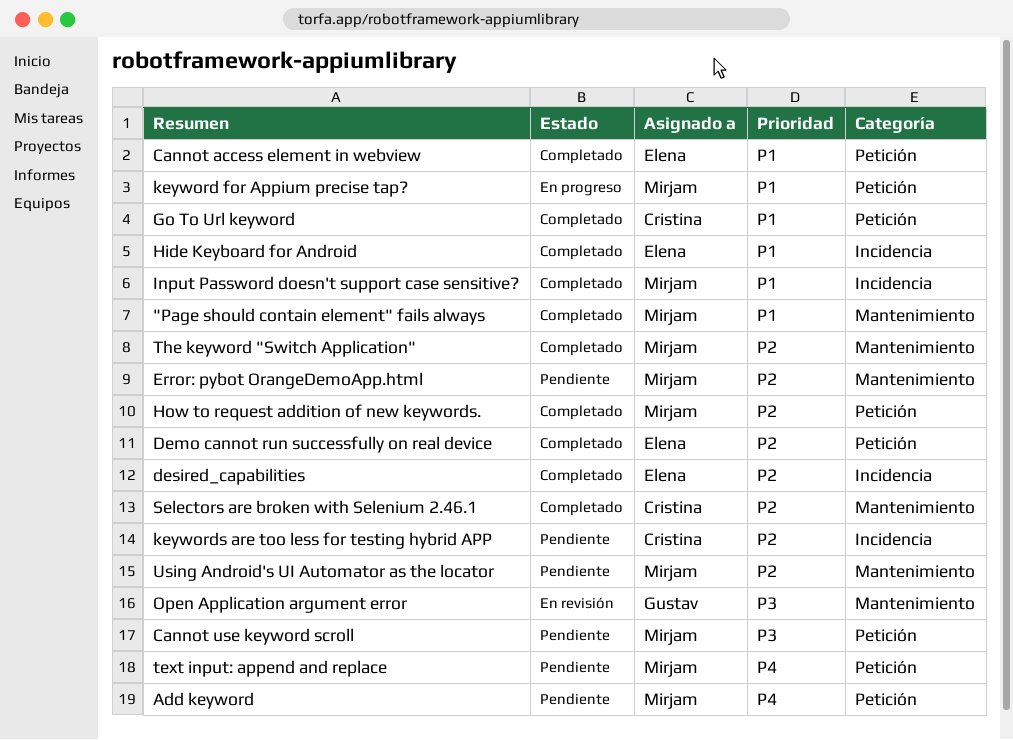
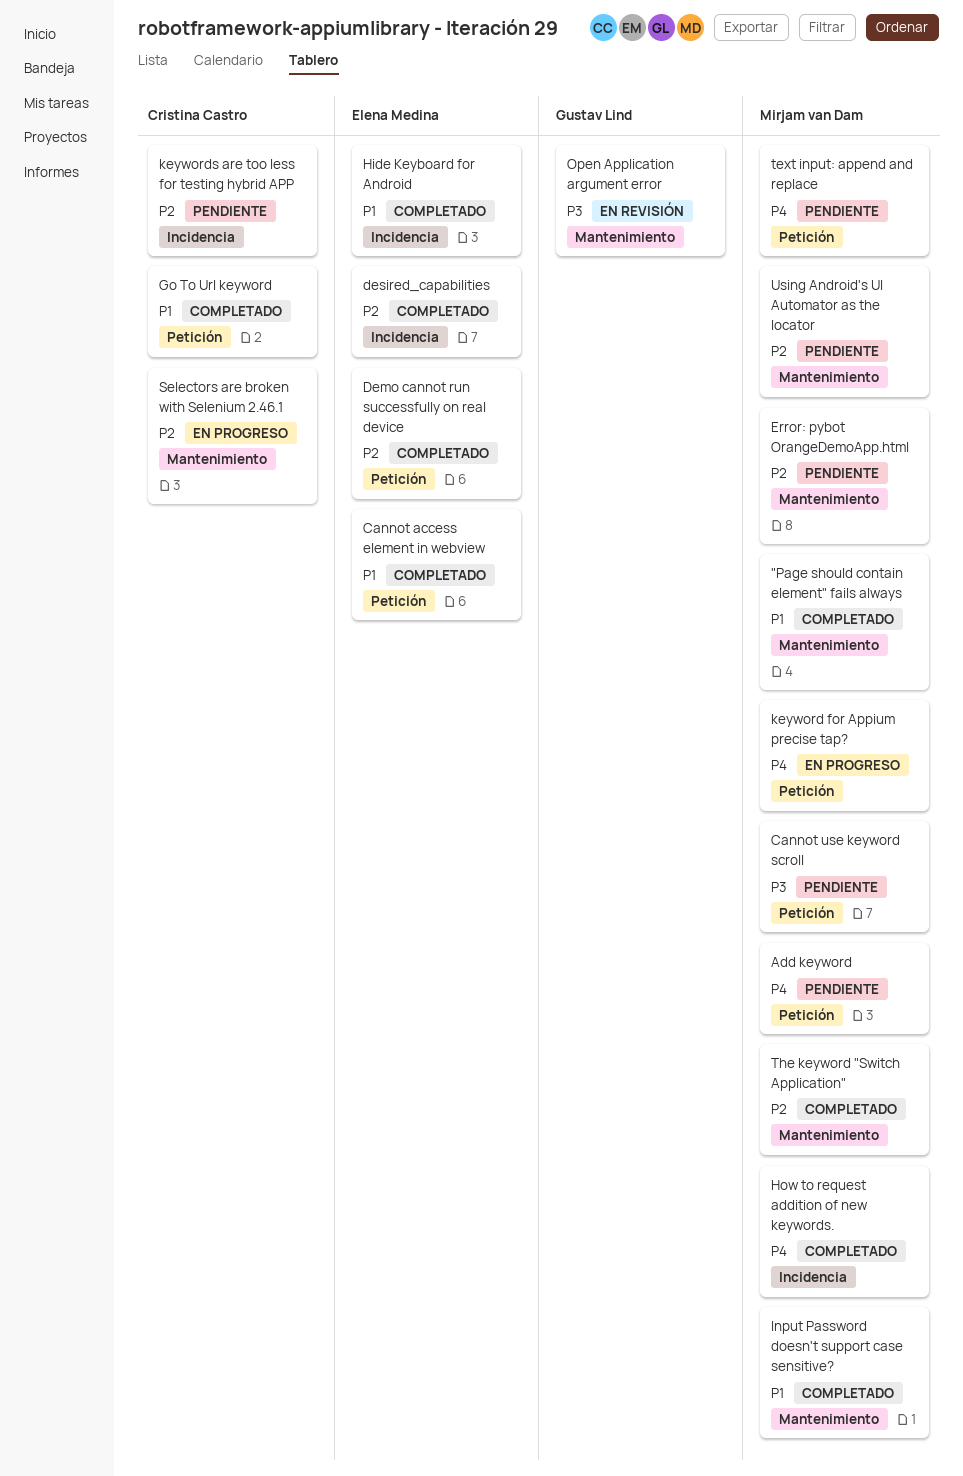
How to request addition of new keywords., priority: P2 -> P4
How to request addition of new keywords., label: Petición -> Incidencia
Input Password doesn't support case sensitive?, label: Incidencia -> Mantenimiento
keyword for Appium precise tap?, priority: P1 -> P4
Selectors are broken with Selenium 2.46.1, status: Completado -> En progreso

